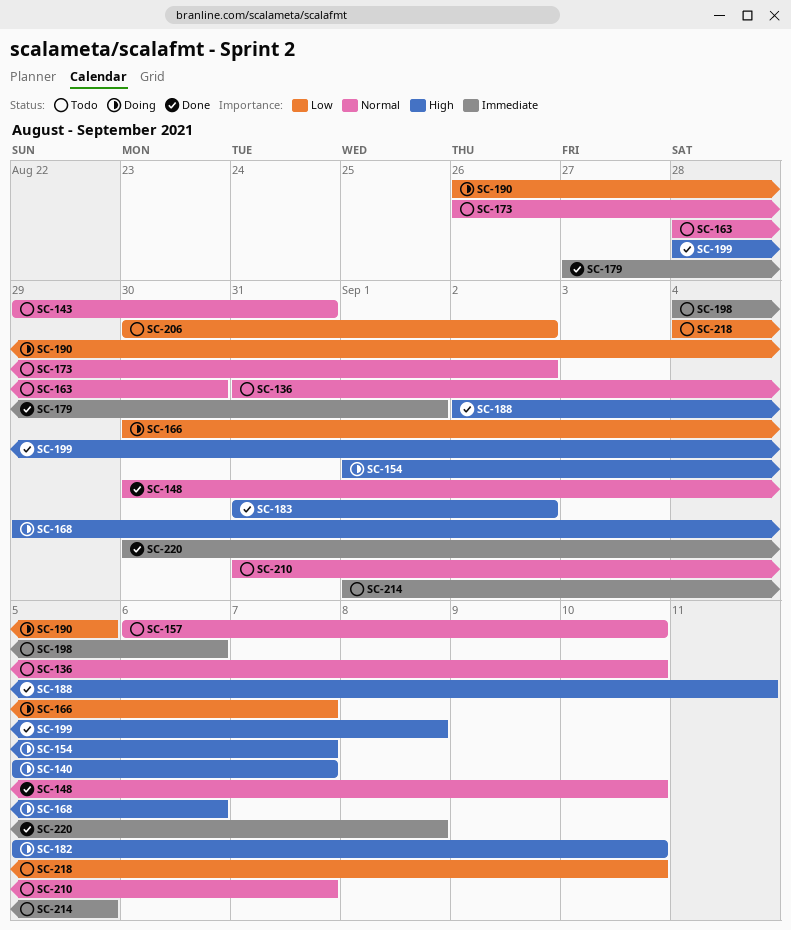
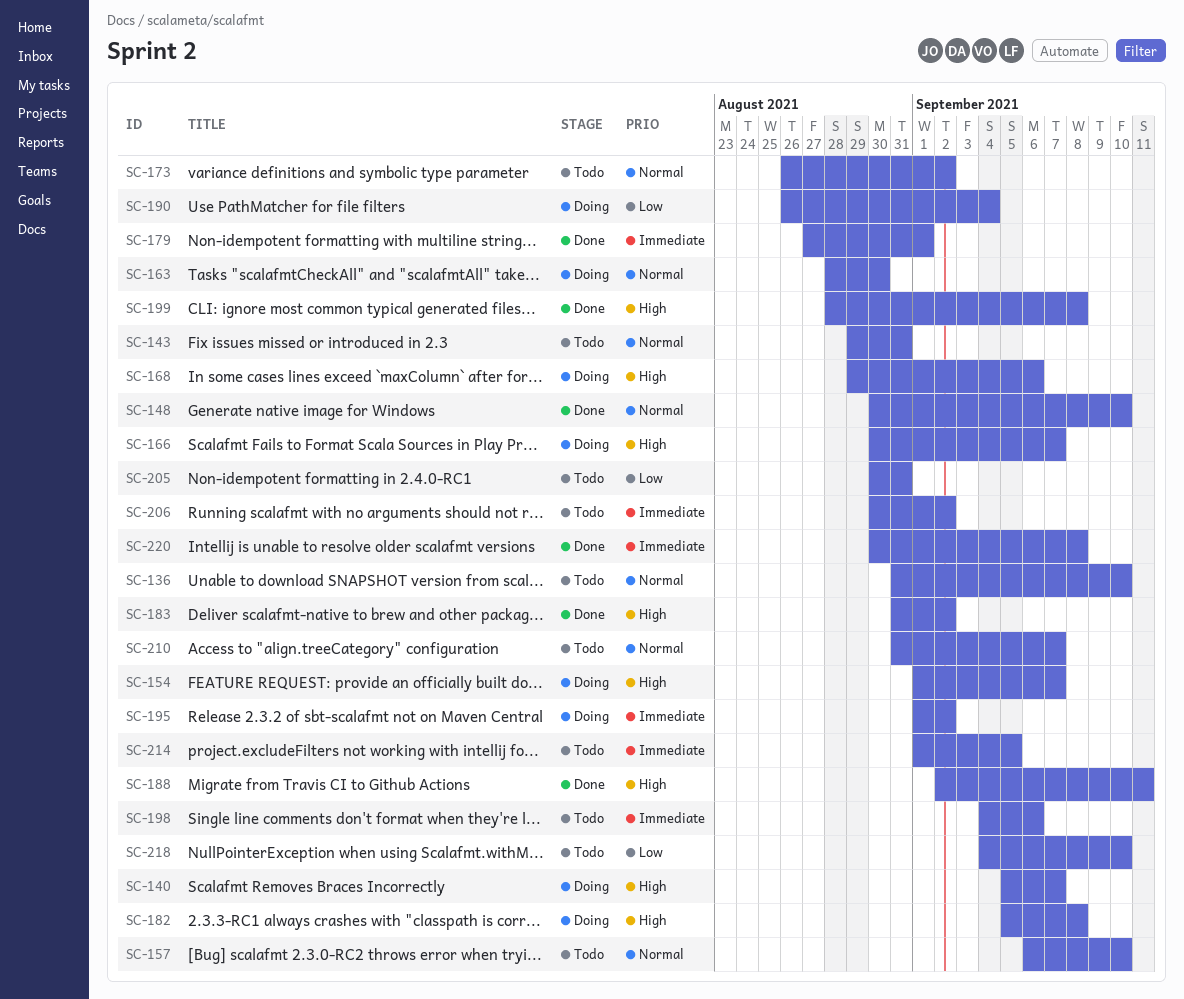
SC-163, status: Todo -> Doing
SC-166, priority: Low -> High
SC-182, due: Sep 10 -> Sep 8
SC-190, due: Sep 5 -> Sep 4
SC-195: none -> present
SC-205: none -> present
SC-206, priority: Low -> Immediate

